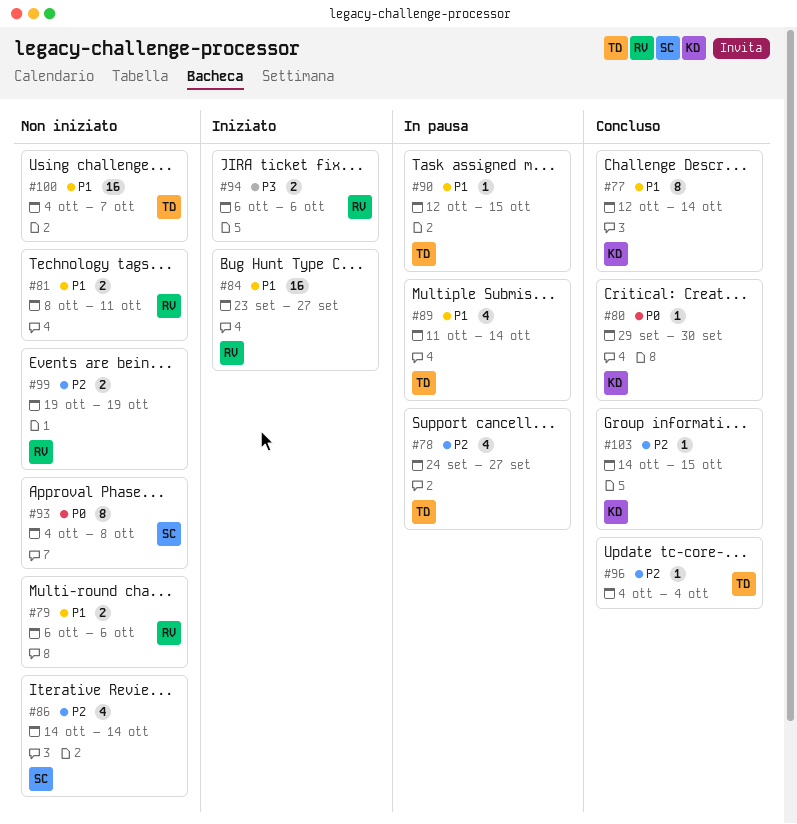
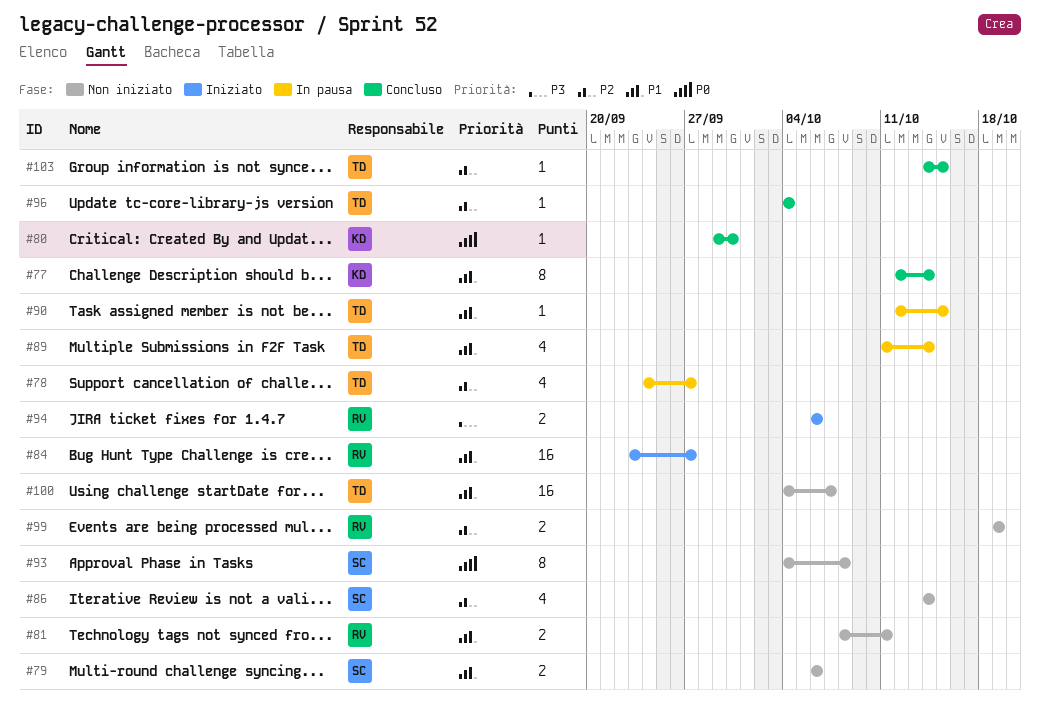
#79, owner: RV -> SC
#103, owner: KD -> TD

